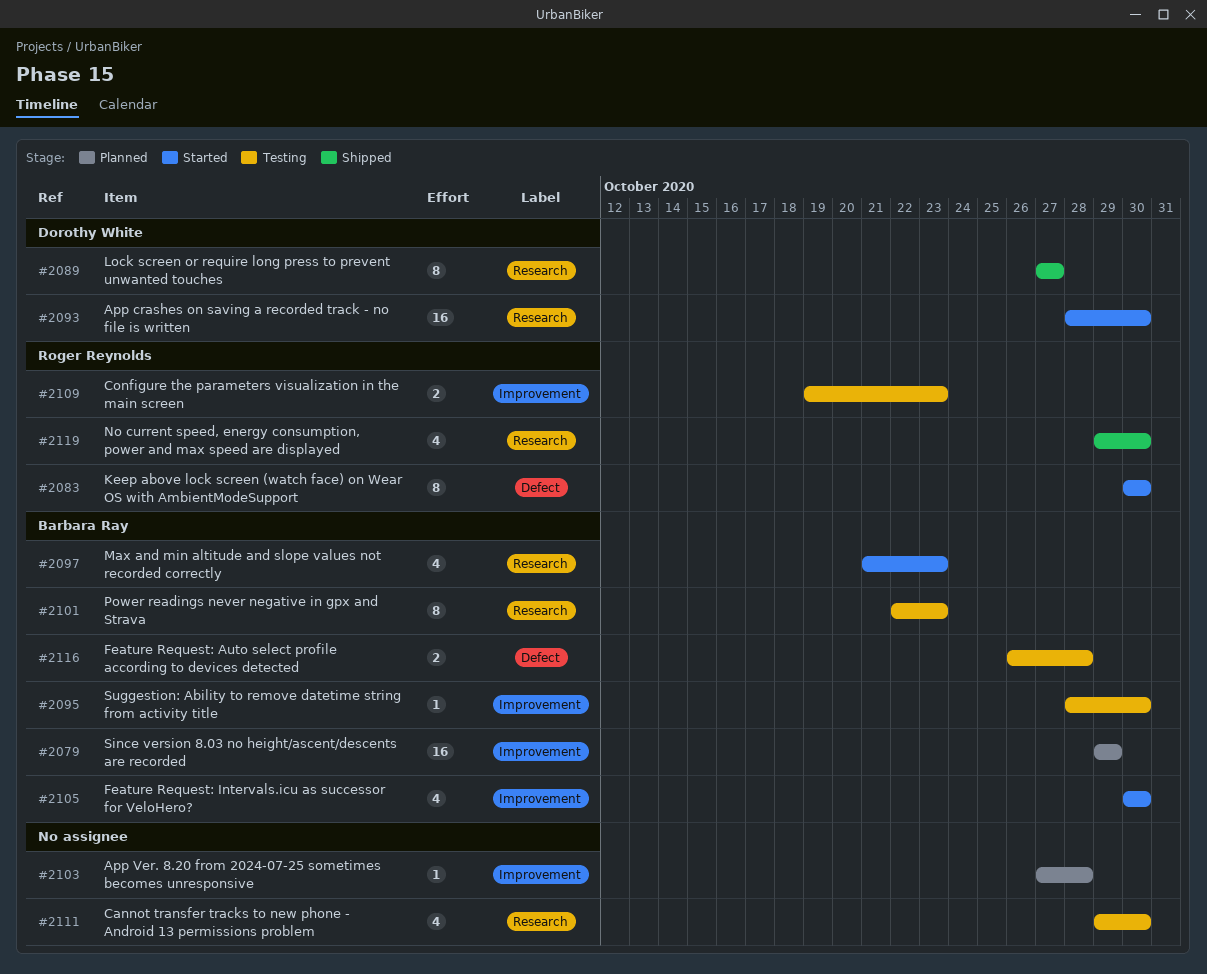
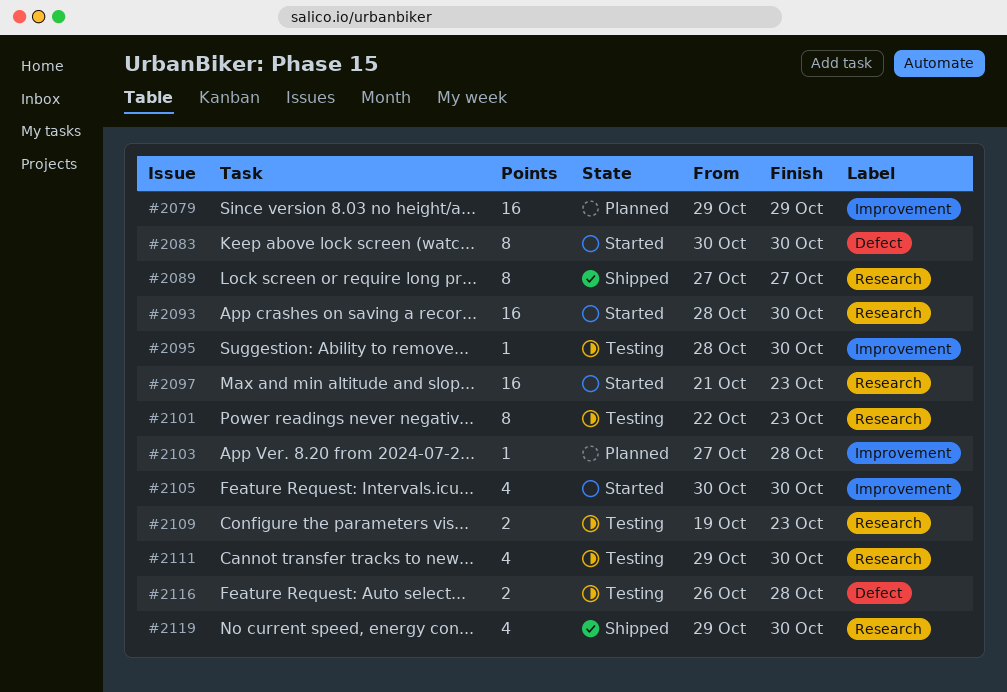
#2097, estimate: 4 -> 16
#2109, label: Improvement -> Research

